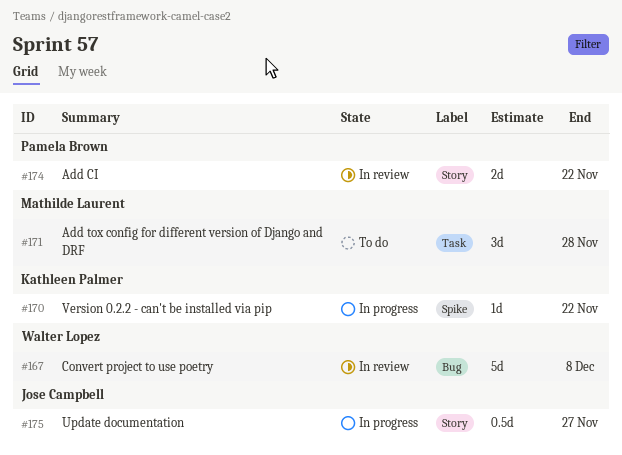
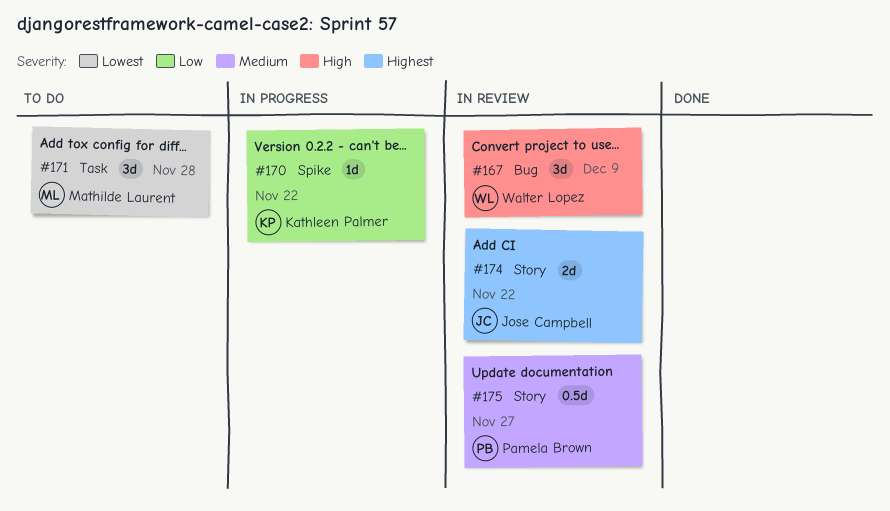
#167, estimate: 5d -> 3d
#167, due: Dec 8 -> Dec 9
#174, owner: Pamela Brown -> Jose Campbell
#175, status: In progress -> In review
#175, owner: Jose Campbell -> Pamela Brown

